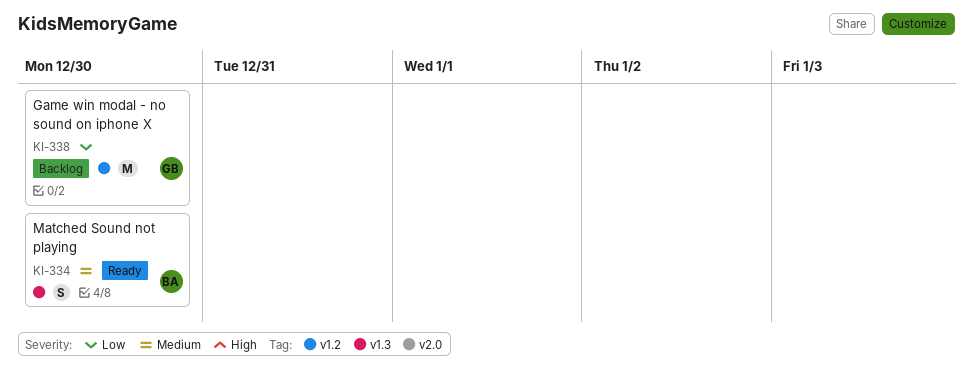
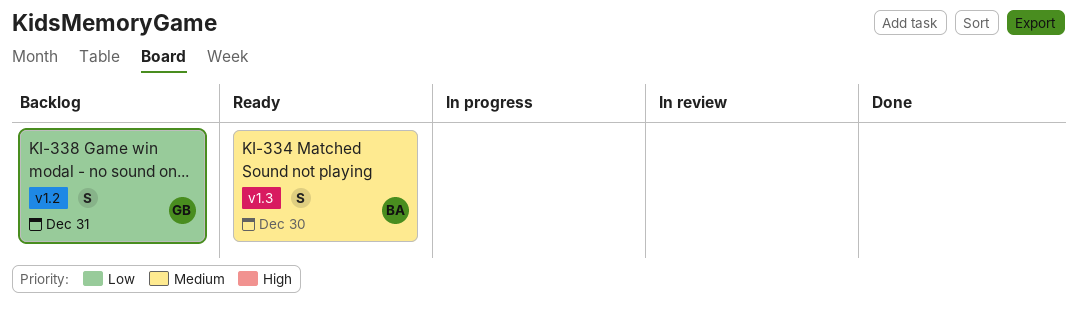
KI-338, estimate: M -> S
KI-338, due: Dec 30 -> Dec 31

